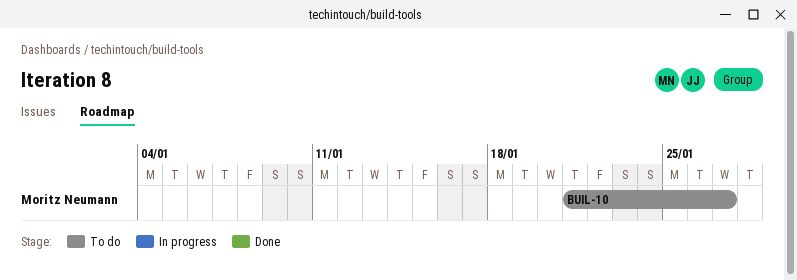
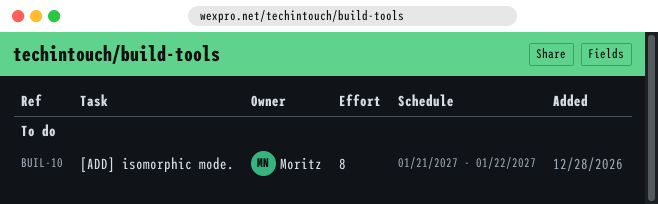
BUIL-10, due: Jan 27 -> Jan 22

